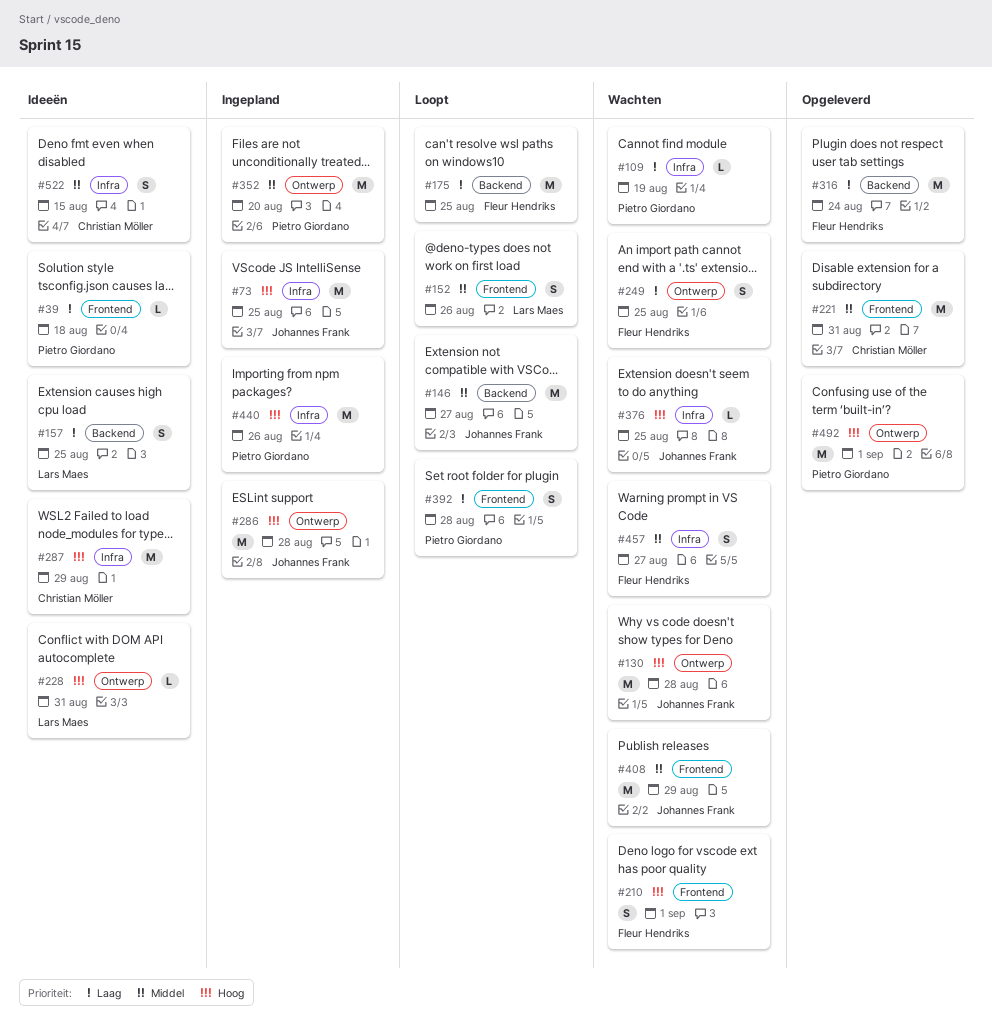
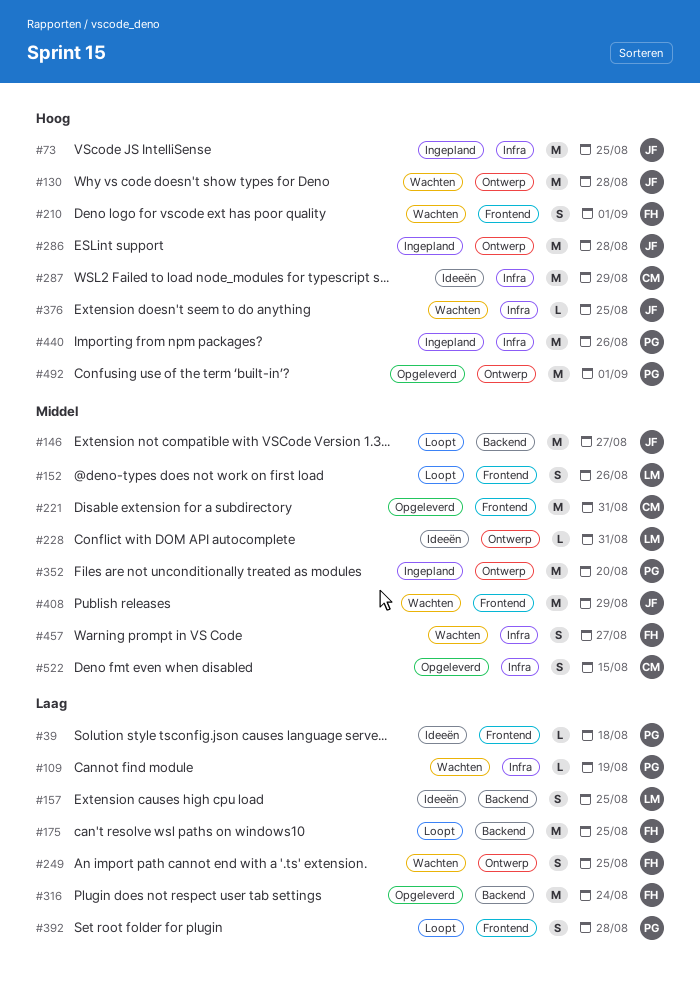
#228, priority: Hoog -> Middel
#522, status: Ideeën -> Opgeleverd

